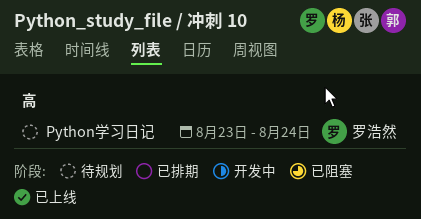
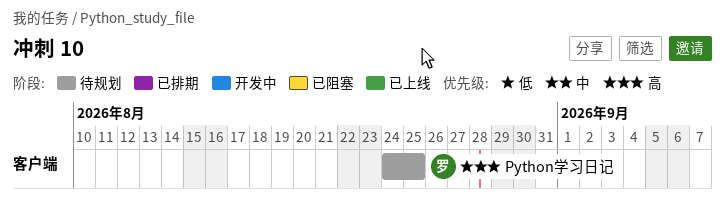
Python学习日记, start: Aug 23 -> Aug 24
Python学习日记, due: Aug 24 -> Aug 25

